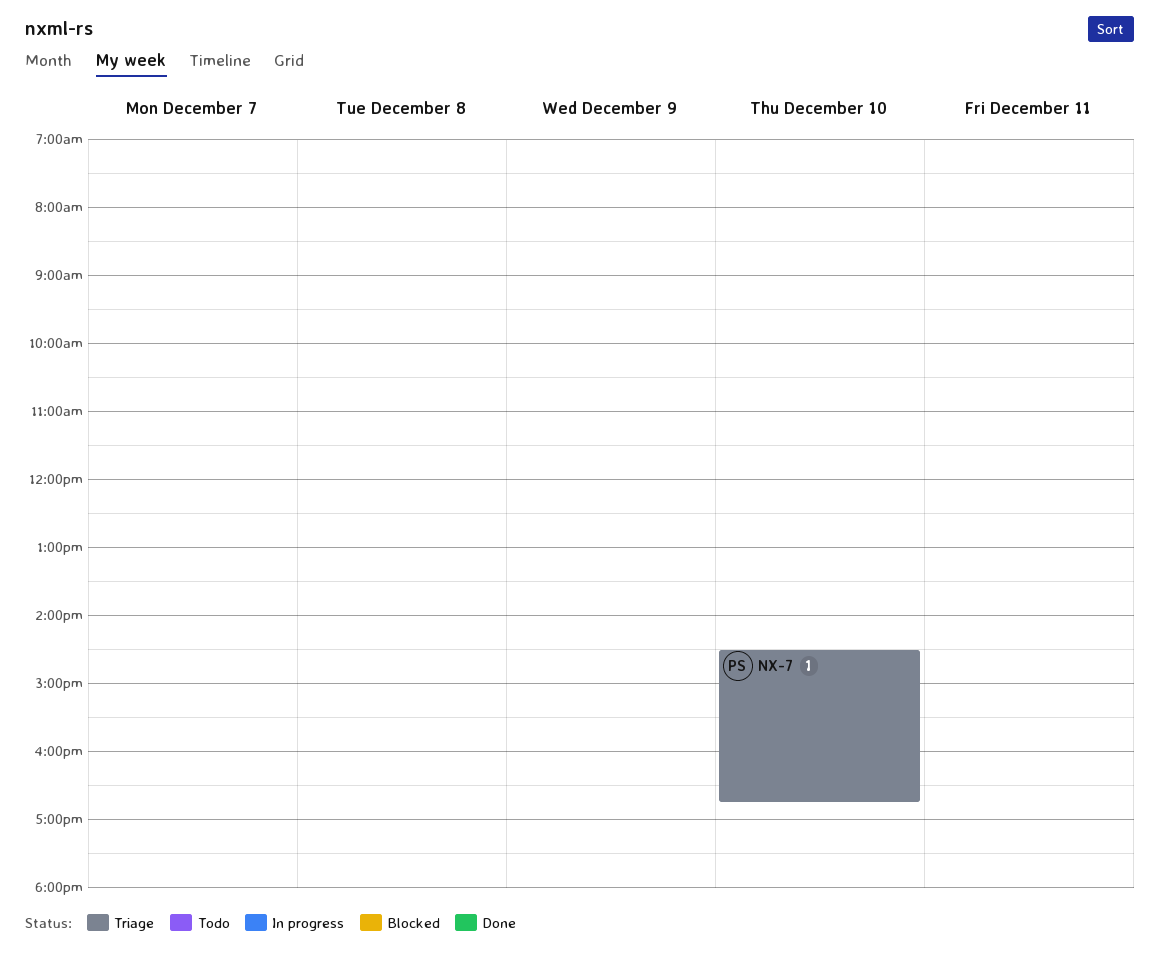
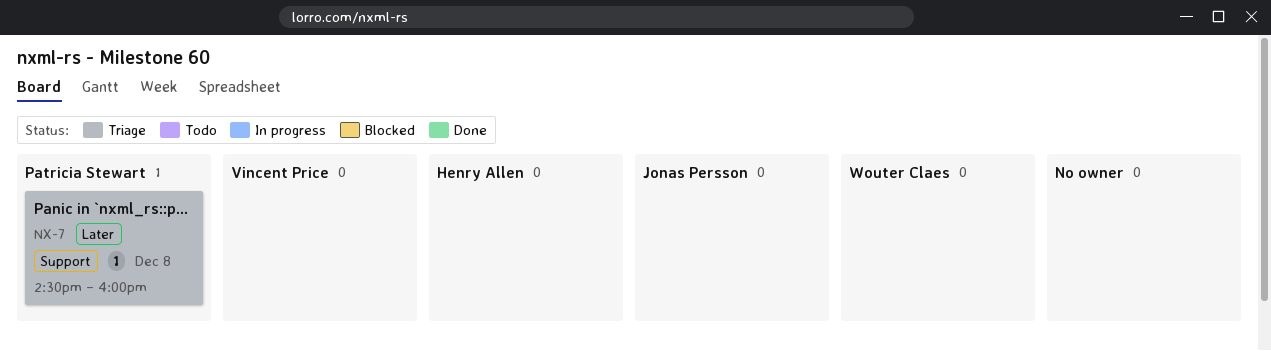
NX-7, day: Dec 10 -> Dec 8
NX-7, ends: 16:45 -> 16:00

